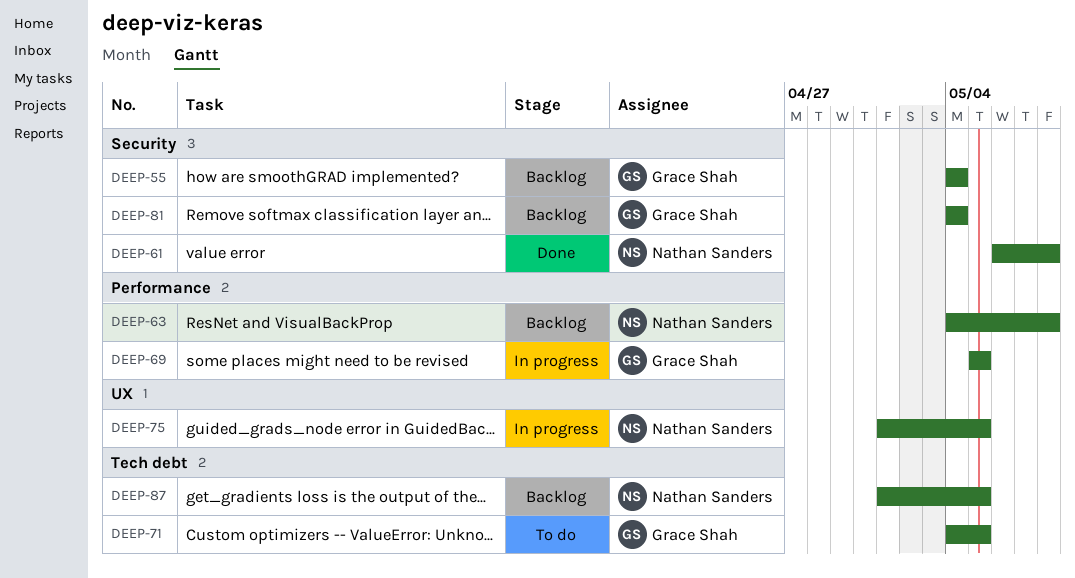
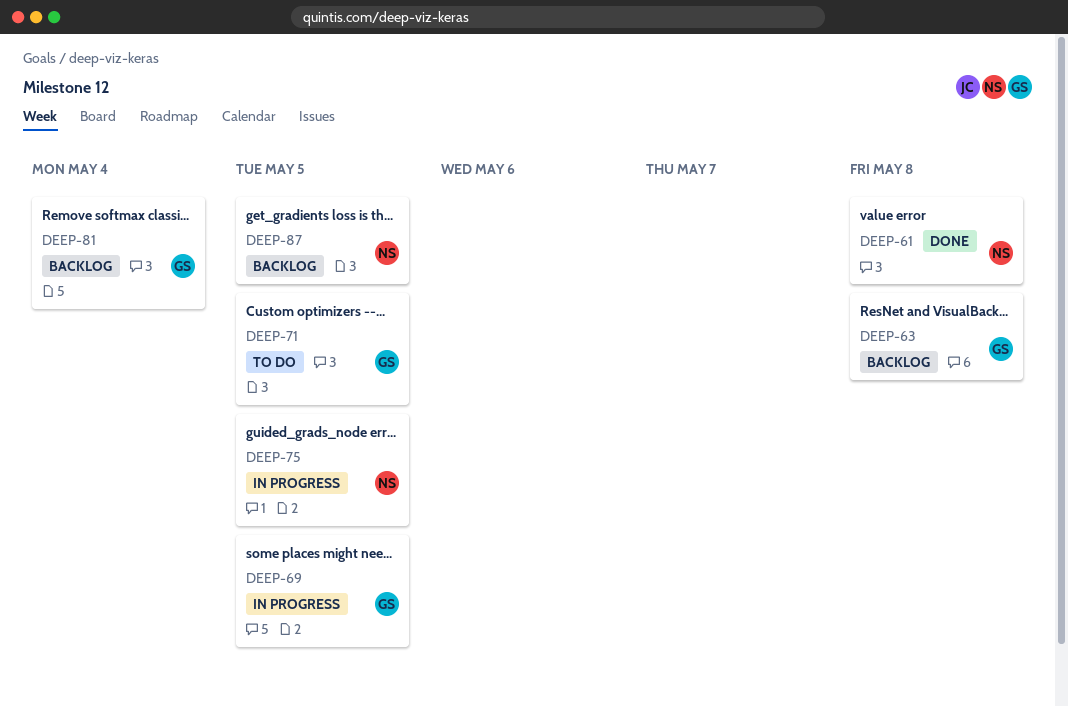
DEEP-55: present -> none
DEEP-63, owner: Nathan Sanders -> Grace Shah

